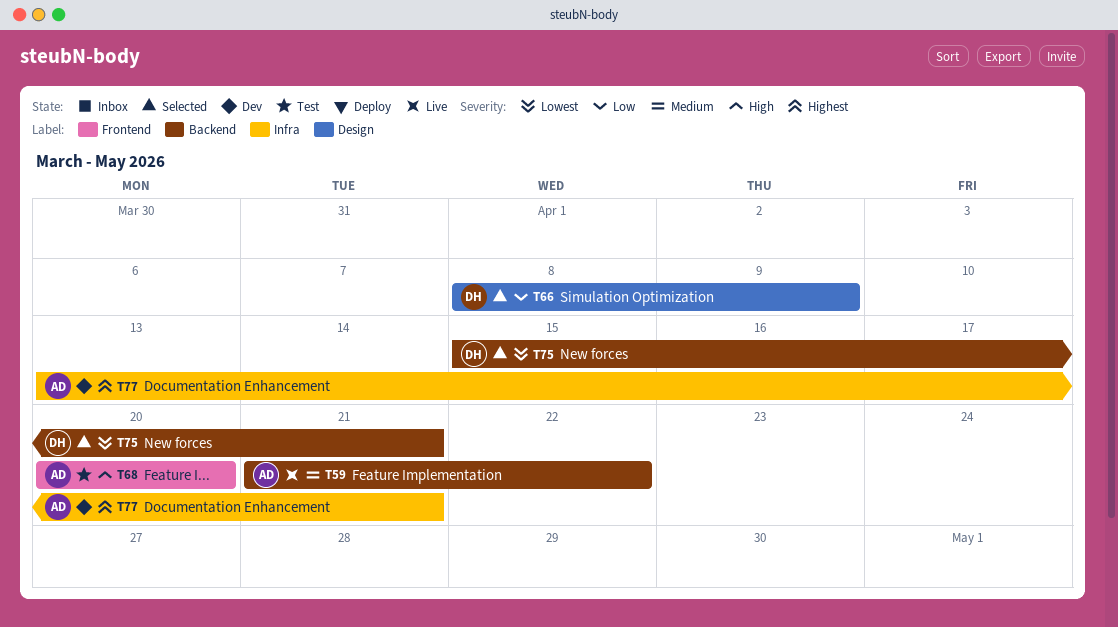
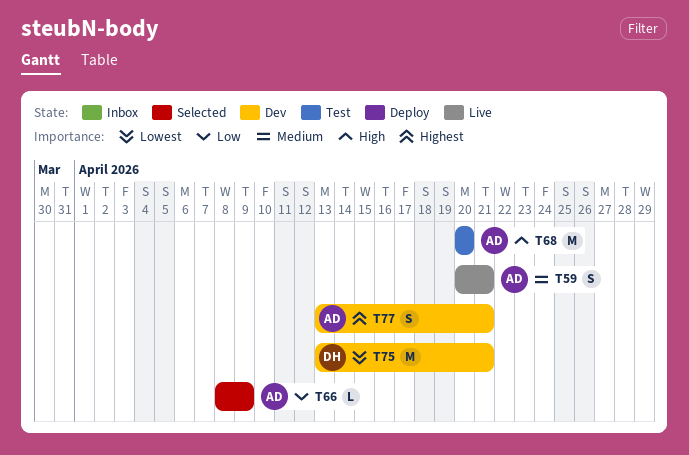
T59, start: Apr 21 -> Apr 20
T59, due: Apr 22 -> Apr 21
T66, owner: DH -> AD
T75, status: Selected -> Dev
T75, start: Apr 15 -> Apr 13

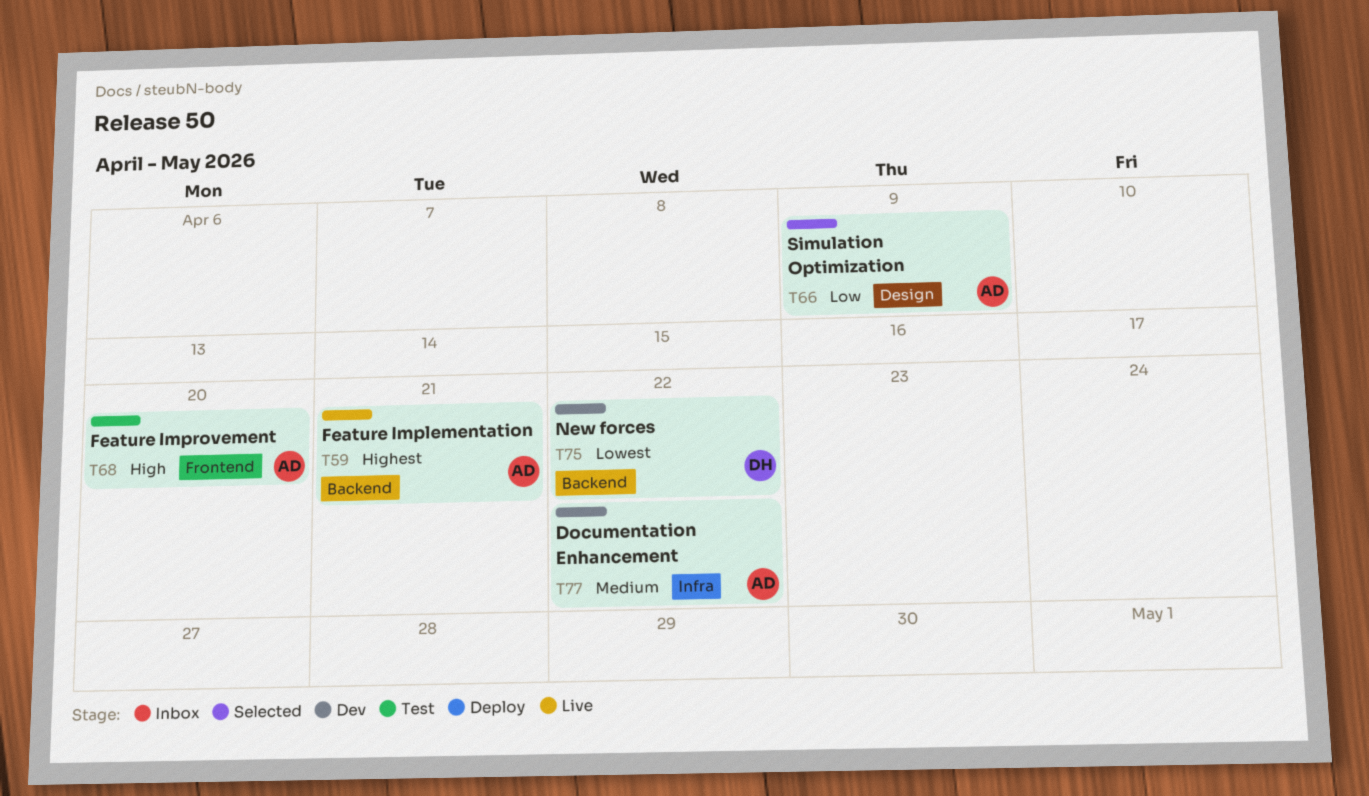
T59, priority: Medium -> Highest
T75, due: Apr 21 -> Apr 22
T77, priority: Highest -> Medium
T77, due: Apr 21 -> Apr 22

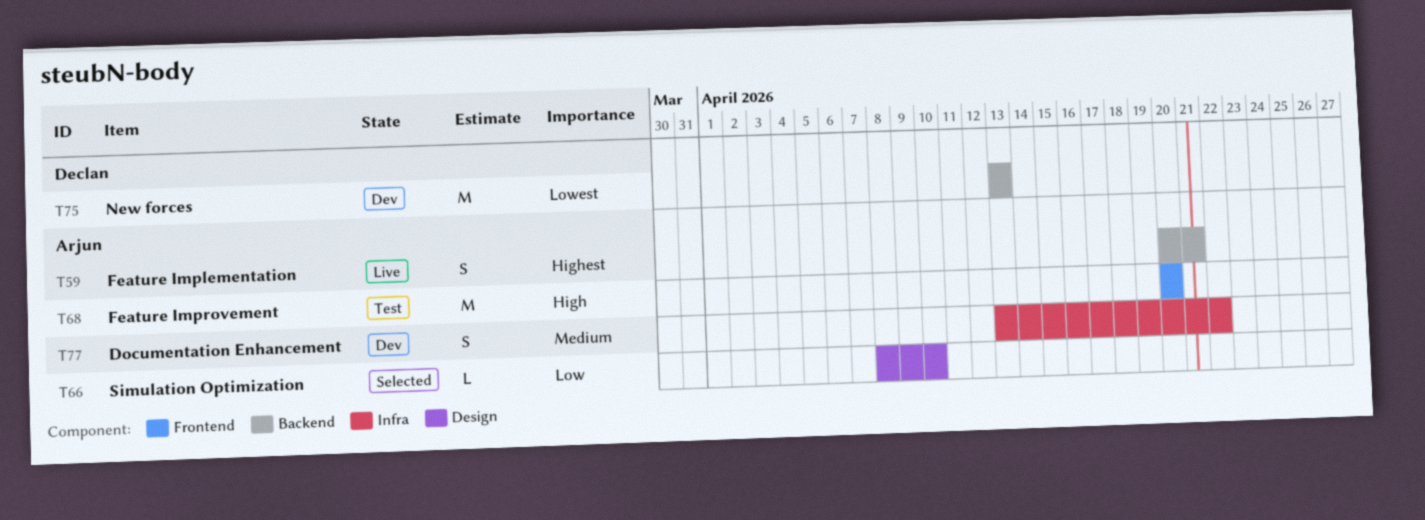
T66, due: Apr 9 -> Apr 10
T75, due: Apr 22 -> Apr 13

